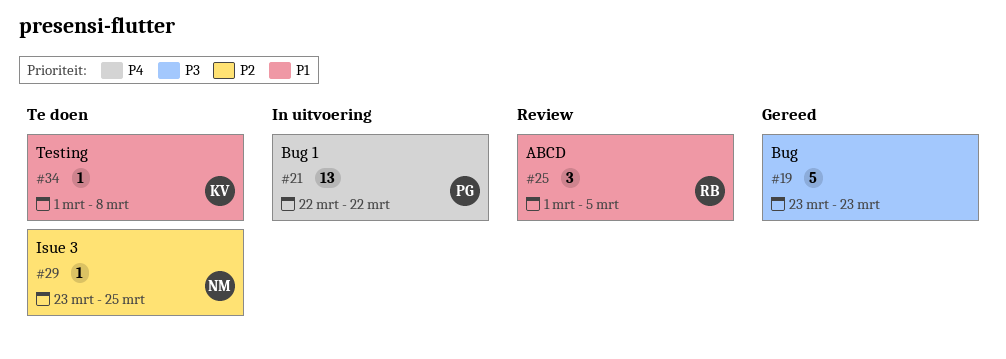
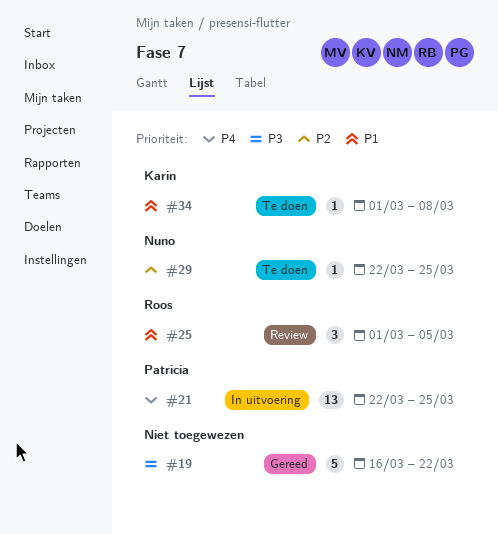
#19, start: Mar 23 -> Mar 16
#19, due: Mar 23 -> Mar 22
#21, due: Mar 22 -> Mar 25
#29, start: Mar 23 -> Mar 22

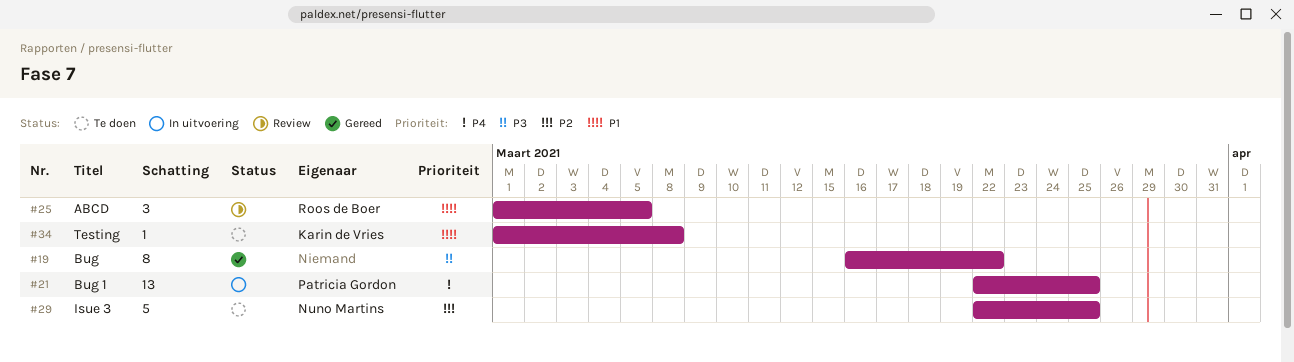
#19, estimate: 5 -> 8
#29, estimate: 1 -> 5

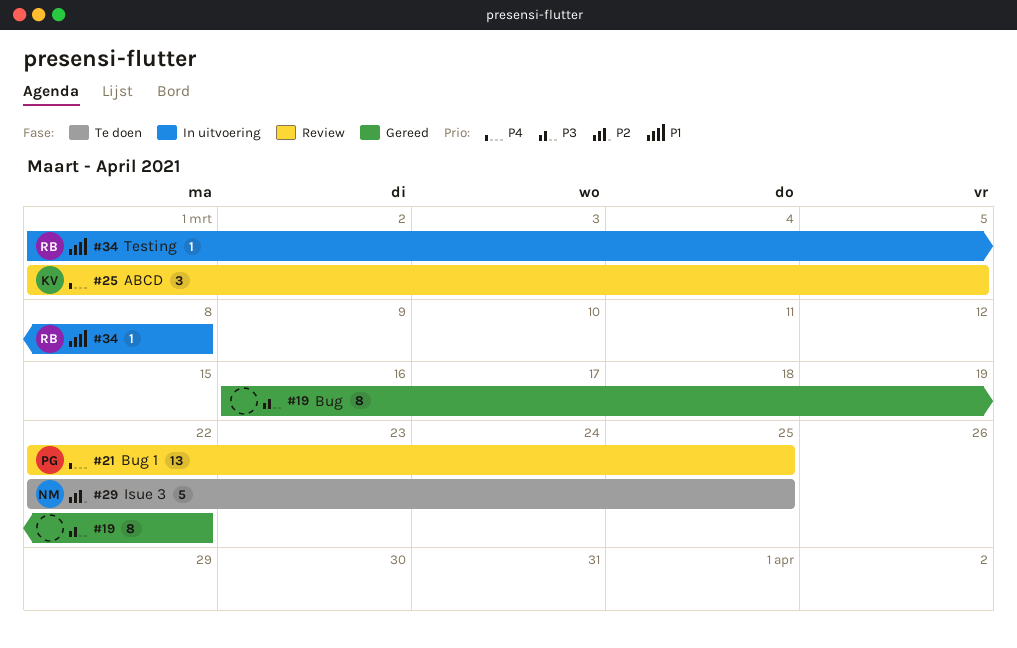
#21, status: In uitvoering -> Review
#25, owner: Roos de Boer -> Karin de Vries
#25, priority: P1 -> P4
#34, status: Te doen -> In uitvoering
#34, owner: Karin de Vries -> Roos de Boer

